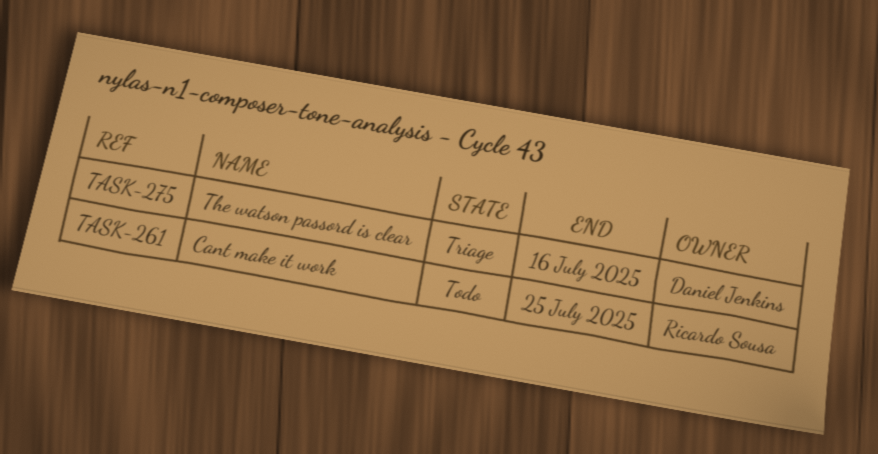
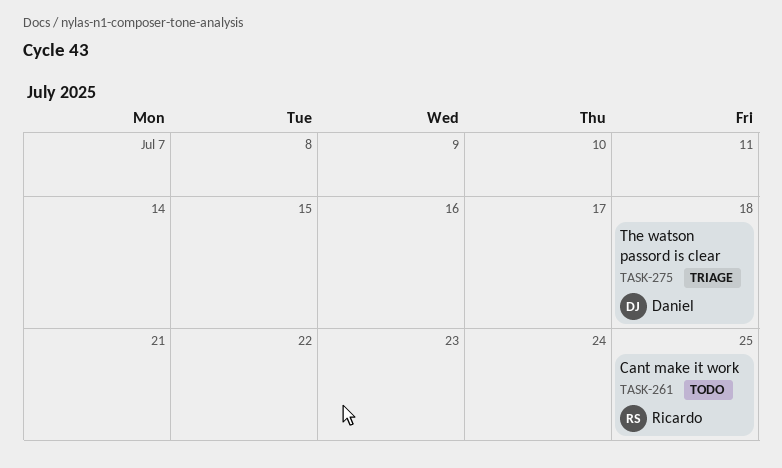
TASK-275, due: Jul 16 -> Jul 18

